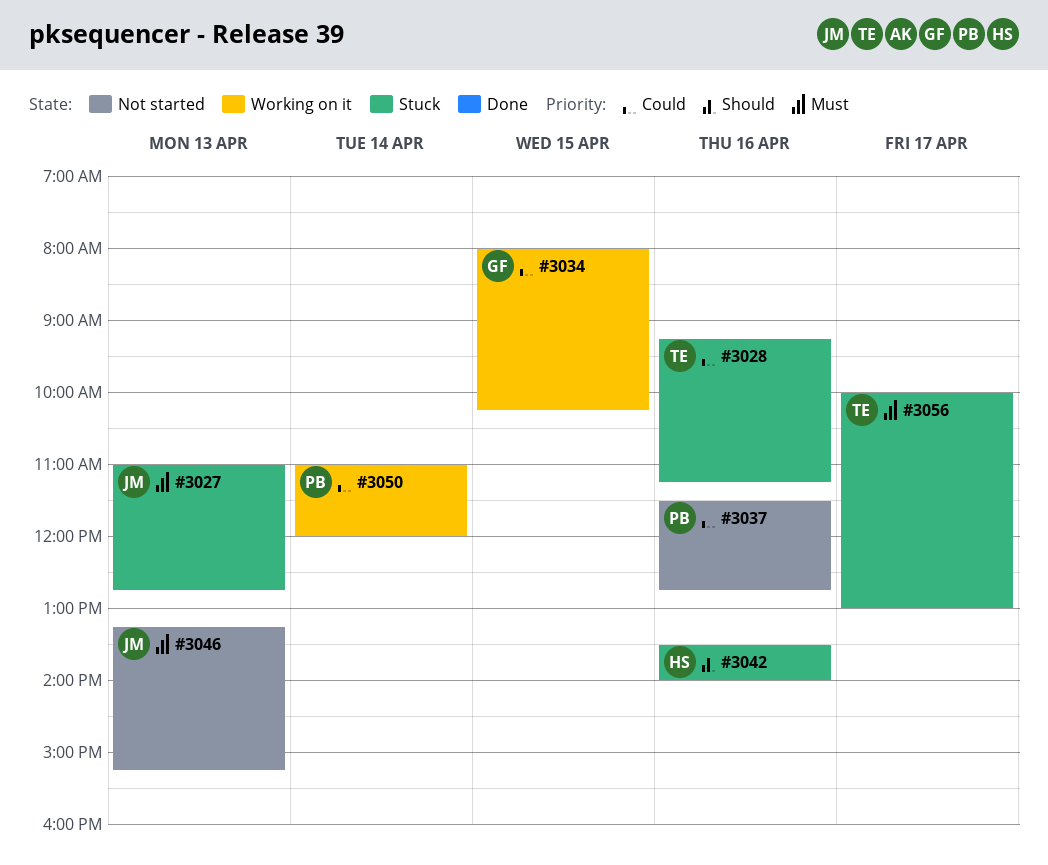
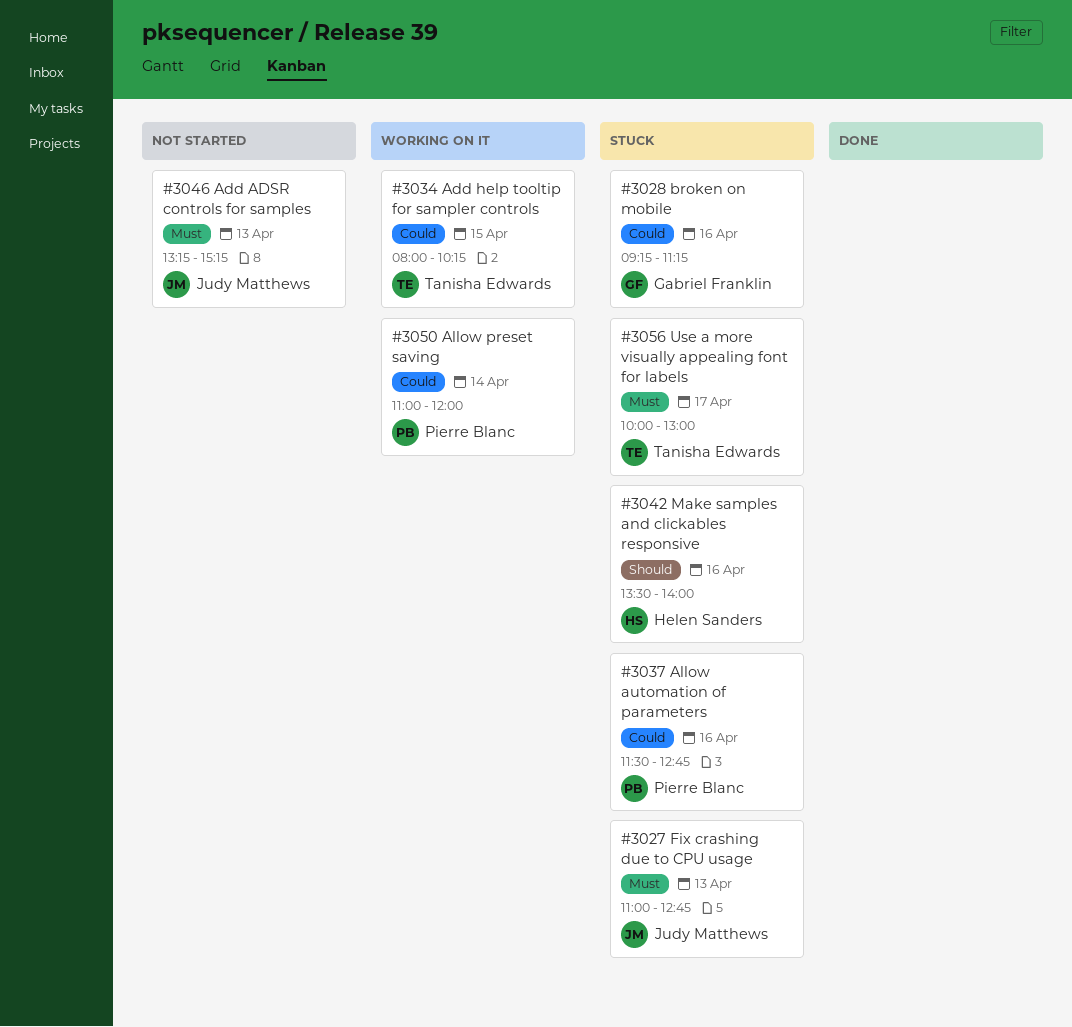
#3028, owner: Tanisha Edwards -> Gabriel Franklin
#3034, owner: Gabriel Franklin -> Tanisha Edwards
#3037, status: Not started -> Stuck

